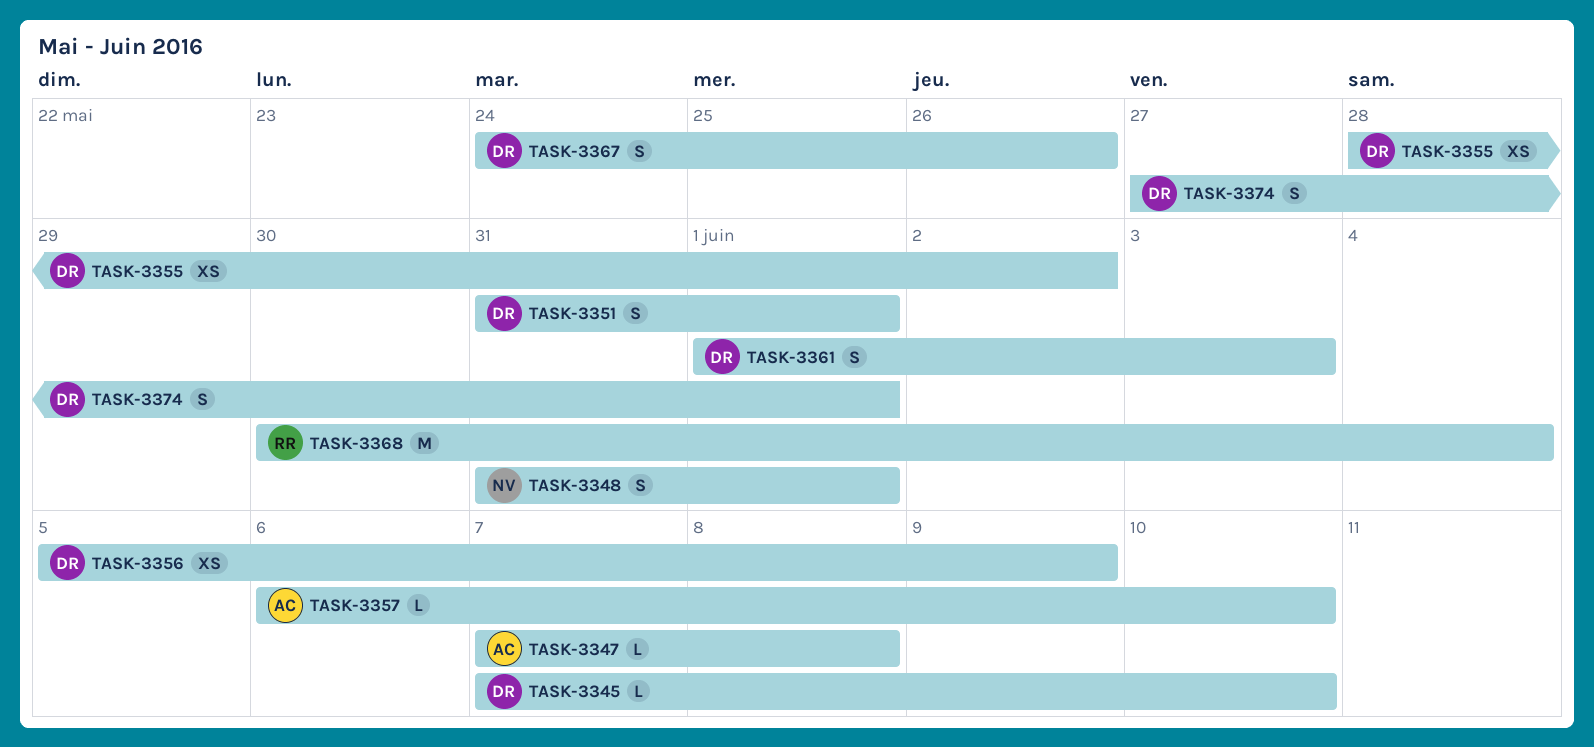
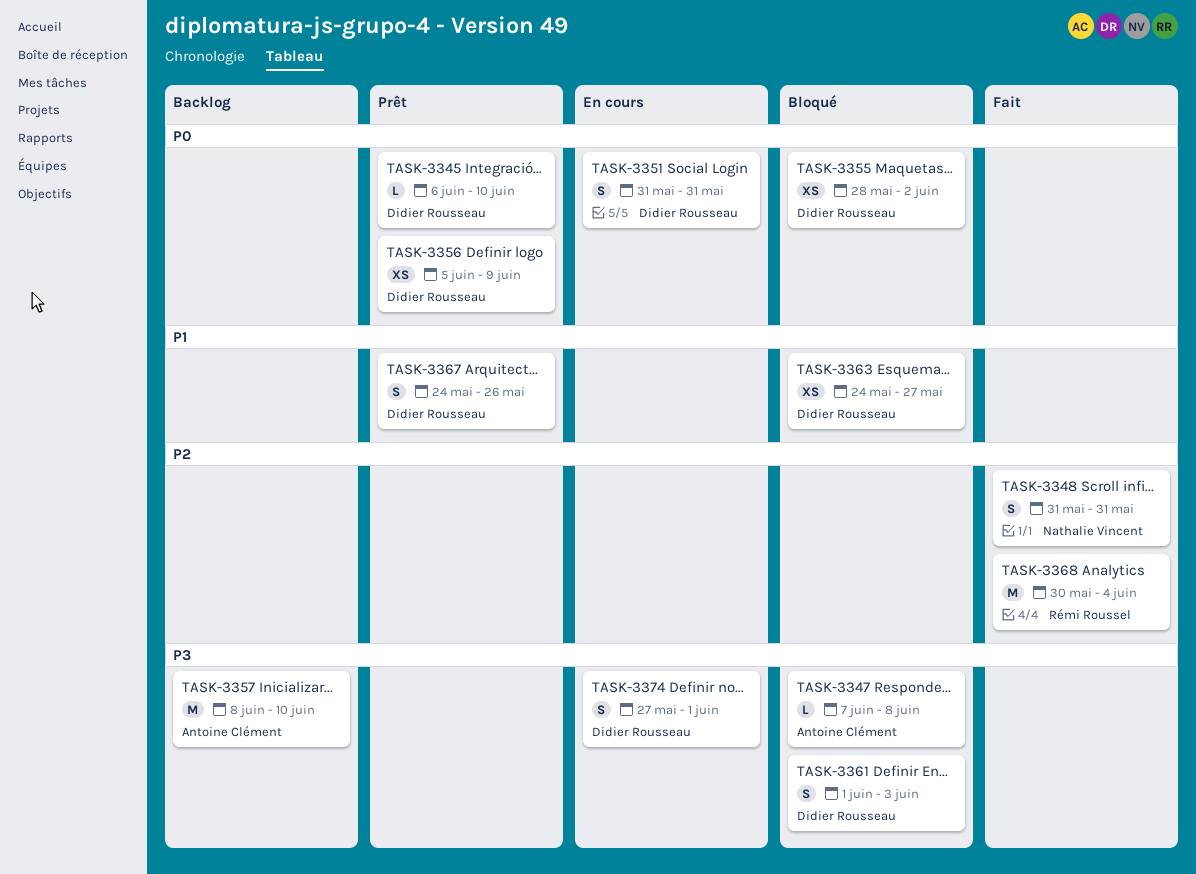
TASK-3345, start: Jun 7 -> Jun 6
TASK-3348, due: Jun 1 -> May 31
TASK-3351, due: Jun 1 -> May 31
TASK-3357, estimate: L -> M
TASK-3357, start: Jun 6 -> Jun 8
TASK-3363: none -> present

